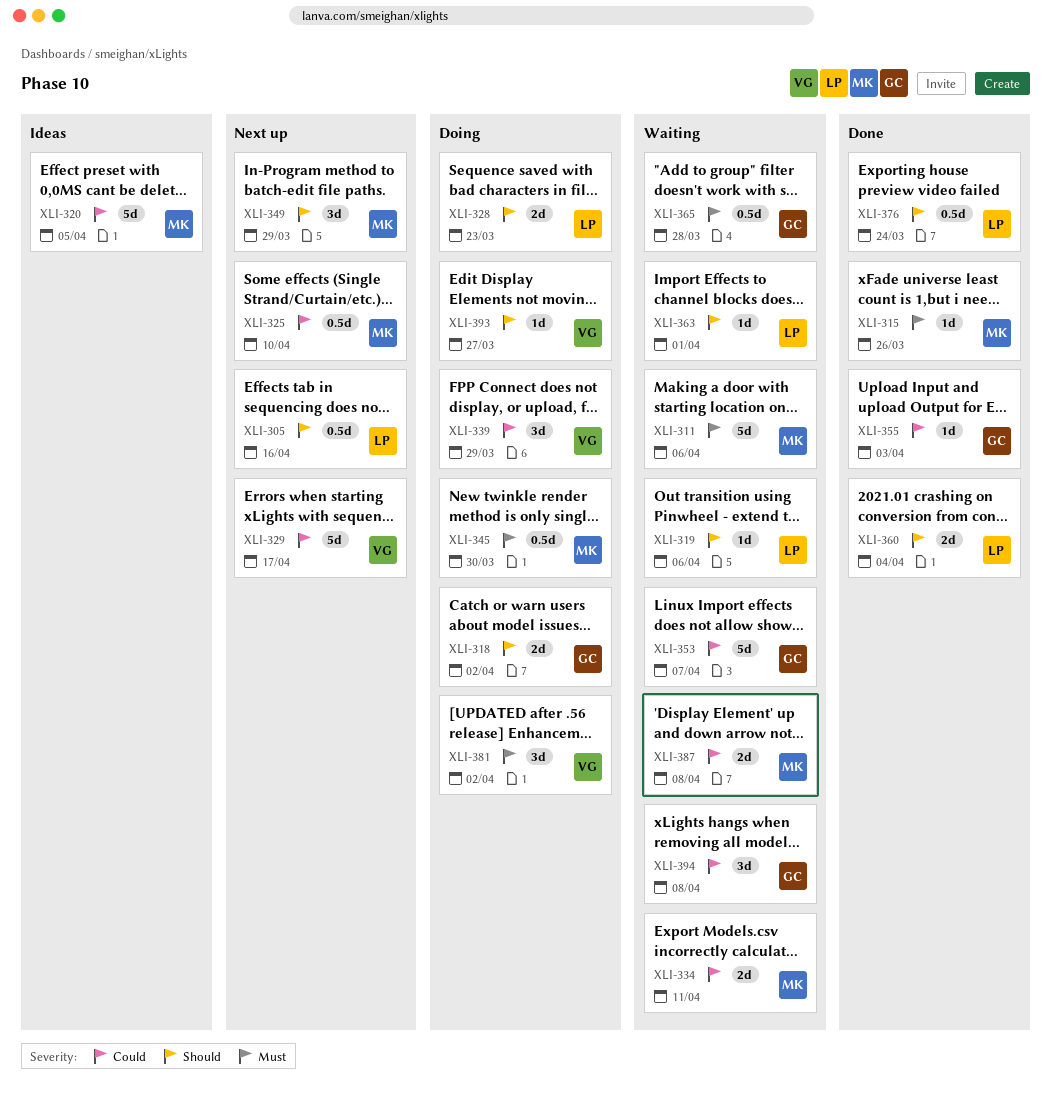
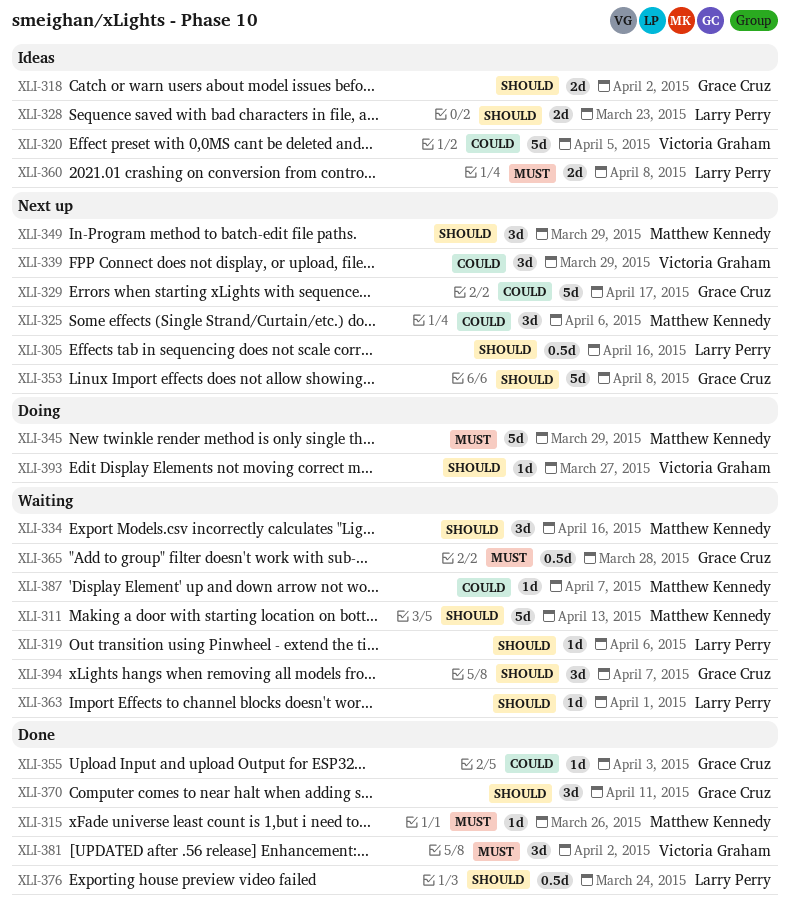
XLI-311, priority: Must -> Should
XLI-311, due: Apr 6 -> Apr 13
XLI-318, status: Doing -> Ideas
XLI-320, owner: Matthew Kennedy -> Victoria Graham
XLI-325, estimate: 0.5d -> 3d
XLI-325, due: Apr 10 -> Apr 6
XLI-328, status: Doing -> Ideas
XLI-329, owner: Victoria Graham -> Grace Cruz
XLI-334, priority: Could -> Should
XLI-334, estimate: 2d -> 3d
XLI-334, due: Apr 11 -> Apr 16
XLI-339, status: Doing -> Next up
XLI-345, estimate: 0.5d -> 5d
XLI-345, due: Mar 30 -> Mar 29
XLI-353, status: Waiting -> Next up
XLI-353, priority: Could -> Should
XLI-353, due: Apr 7 -> Apr 8
XLI-360, status: Done -> Ideas
XLI-360, priority: Should -> Must
XLI-360, due: Apr 4 -> Apr 8
XLI-370: none -> present
XLI-381, status: Doing -> Done
XLI-387, estimate: 2d -> 1d
XLI-387, due: Apr 8 -> Apr 7
XLI-394, priority: Could -> Should
XLI-394, due: Apr 8 -> Apr 7

